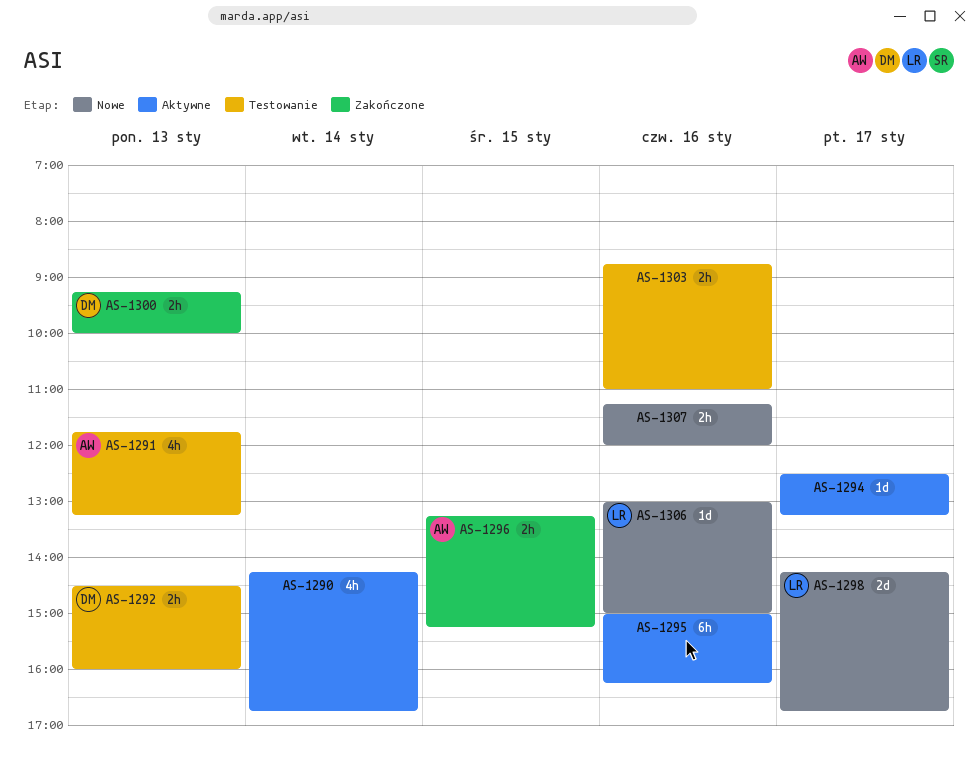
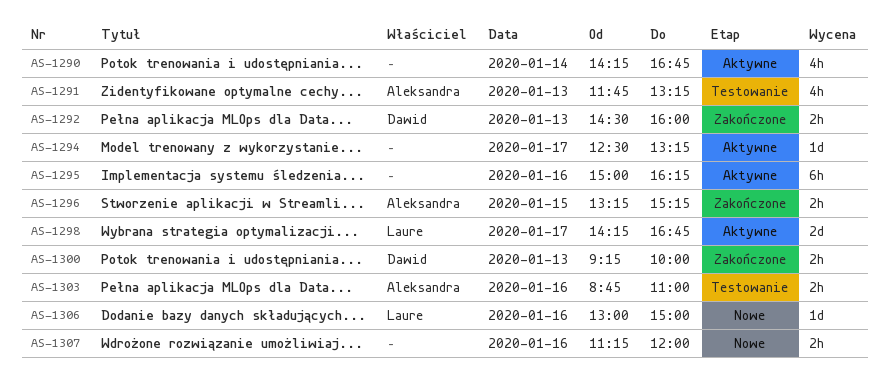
AS-1292, status: Testowanie -> Zakończone
AS-1298, status: Nowe -> Aktywne
AS-1303, owner: none -> Aleksandra

